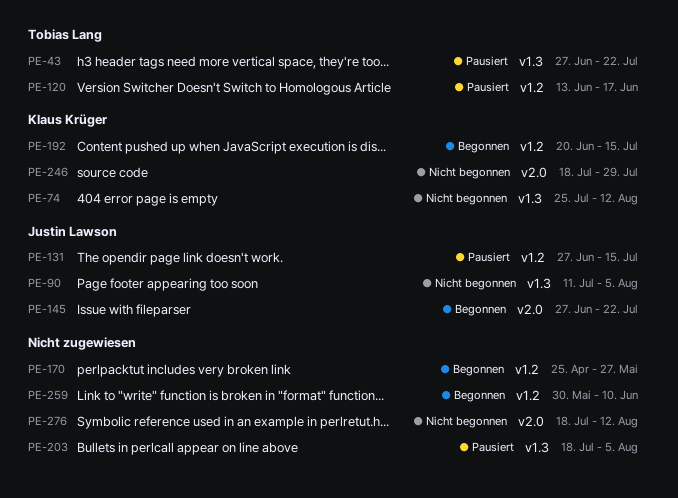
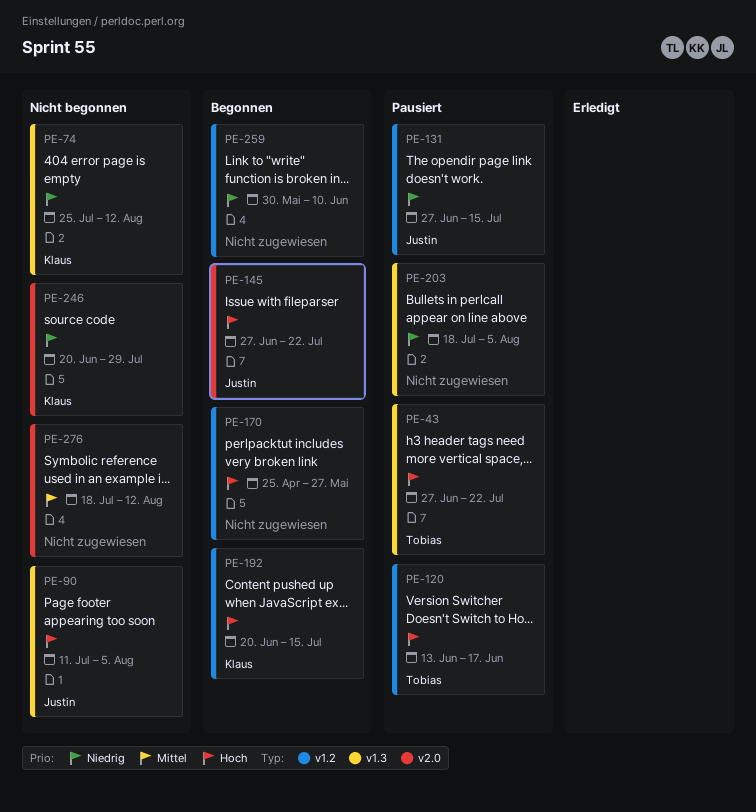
PE-246, start: Jul 18 -> Jun 20

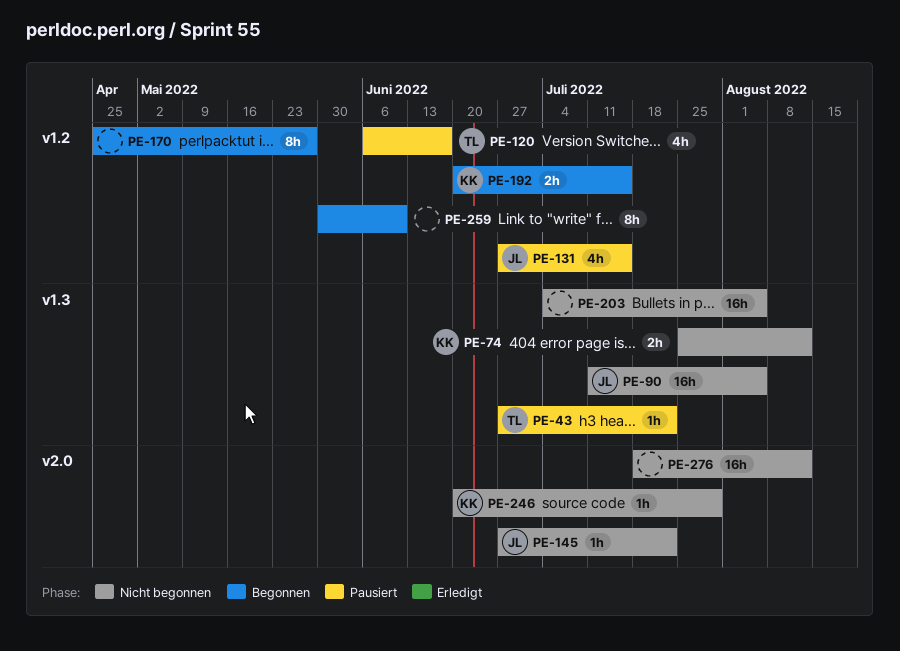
PE-120, start: Jun 13 -> Jun 6
PE-145, status: Begonnen -> Nicht begonnen
PE-203, status: Pausiert -> Nicht begonnen
PE-203, start: Jul 18 -> Jul 4

